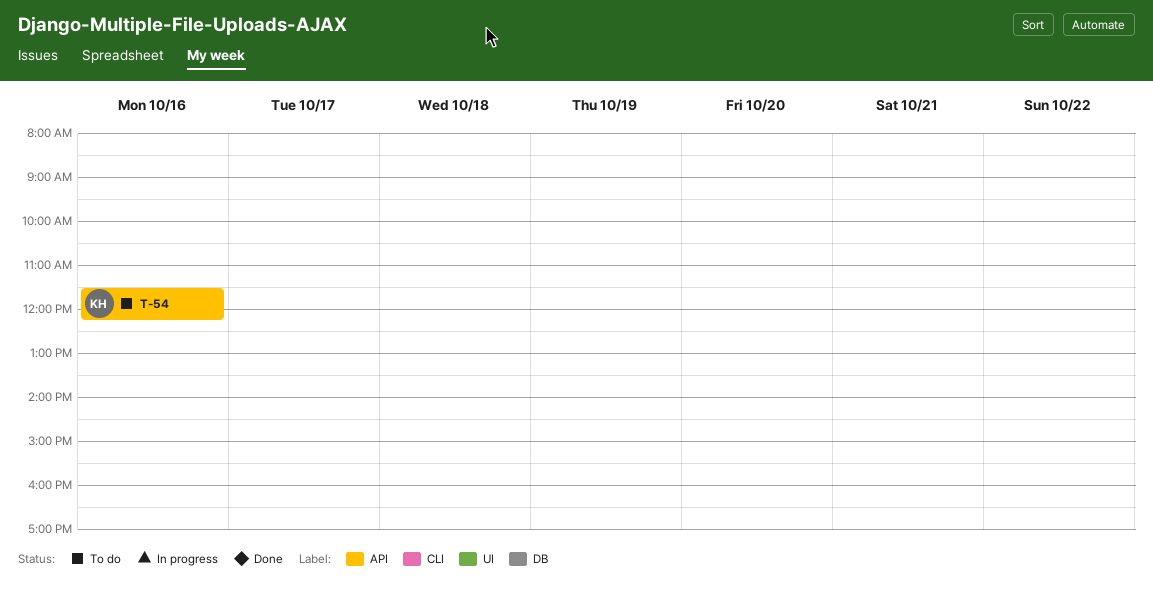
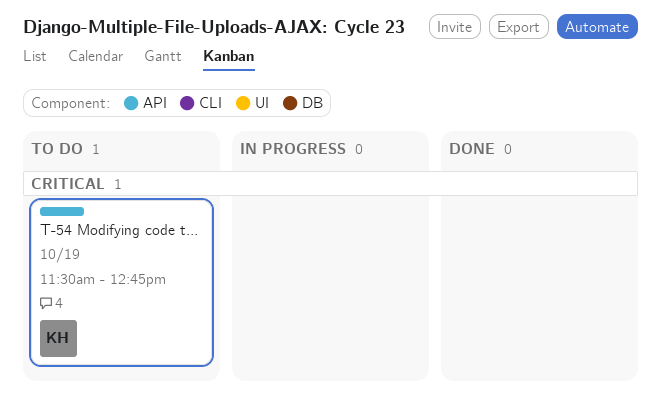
T-54, day: Oct 16 -> Oct 19
T-54, ends: 12:15 -> 12:45

